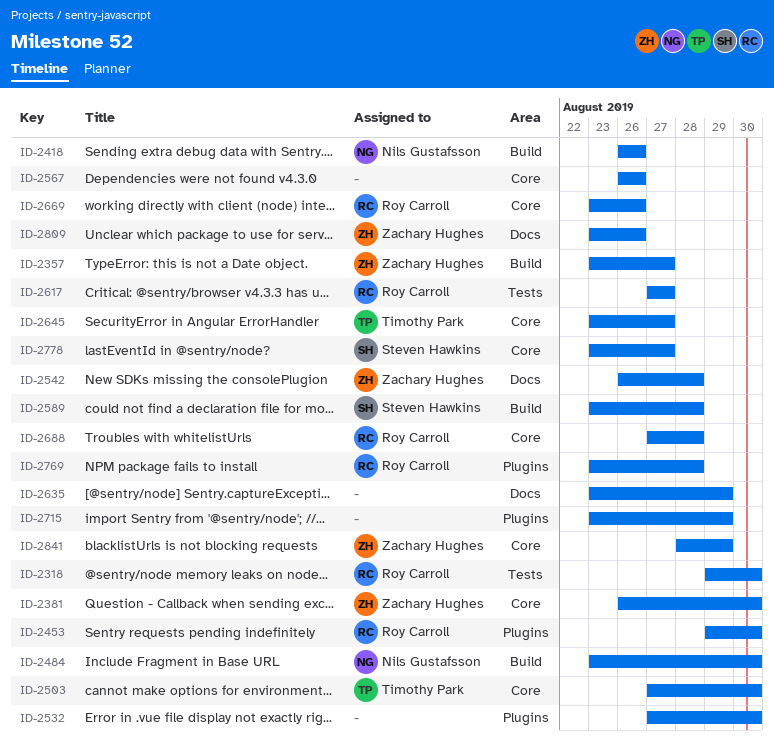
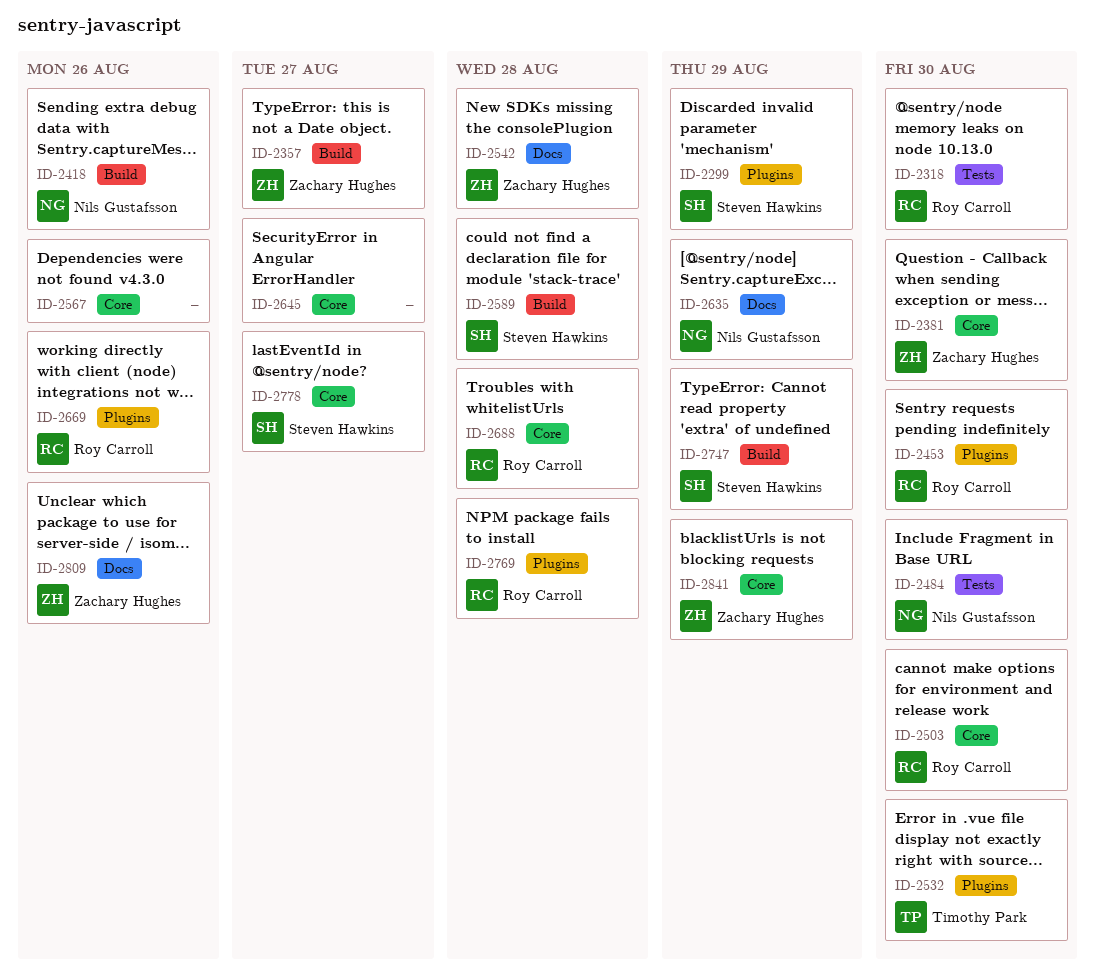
ID-2299: none -> present
ID-2484, label: Build -> Tests
ID-2503, owner: Timothy Park -> Roy Carroll
ID-2532, owner: none -> Timothy Park
ID-2617: present -> none
ID-2635, owner: none -> Nils Gustafsson
ID-2645, owner: Timothy Park -> none
ID-2669, label: Core -> Plugins
ID-2715: present -> none
ID-2747: none -> present

